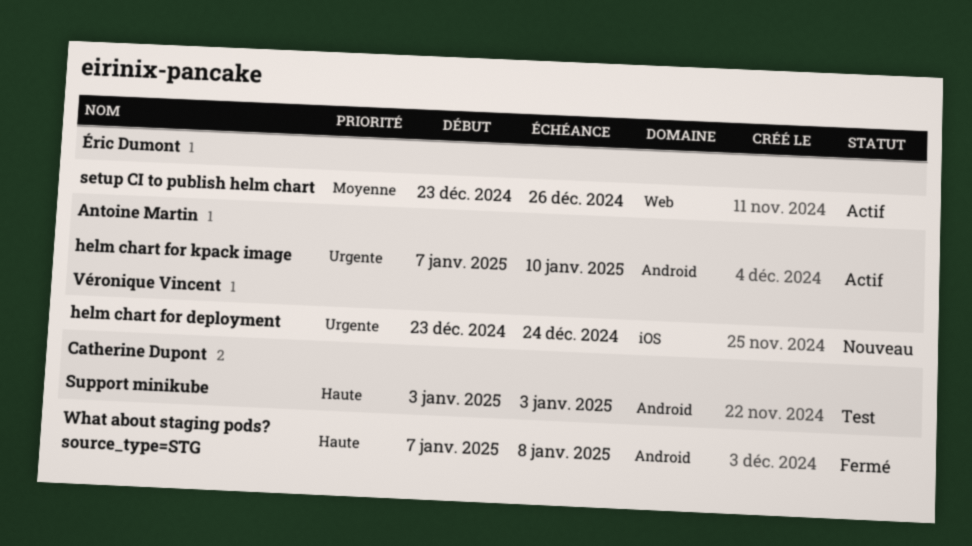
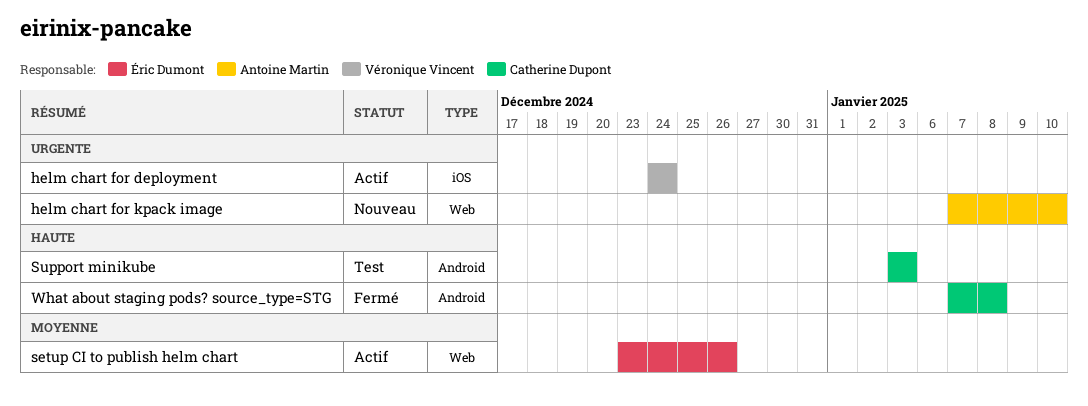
helm chart for deployment, status: Nouveau -> Actif
helm chart for deployment, start: Dec 23 -> Dec 24
helm chart for kpack image, status: Actif -> Nouveau
helm chart for kpack image, label: Android -> Web

